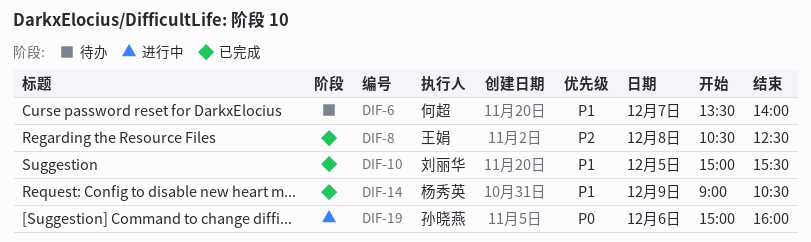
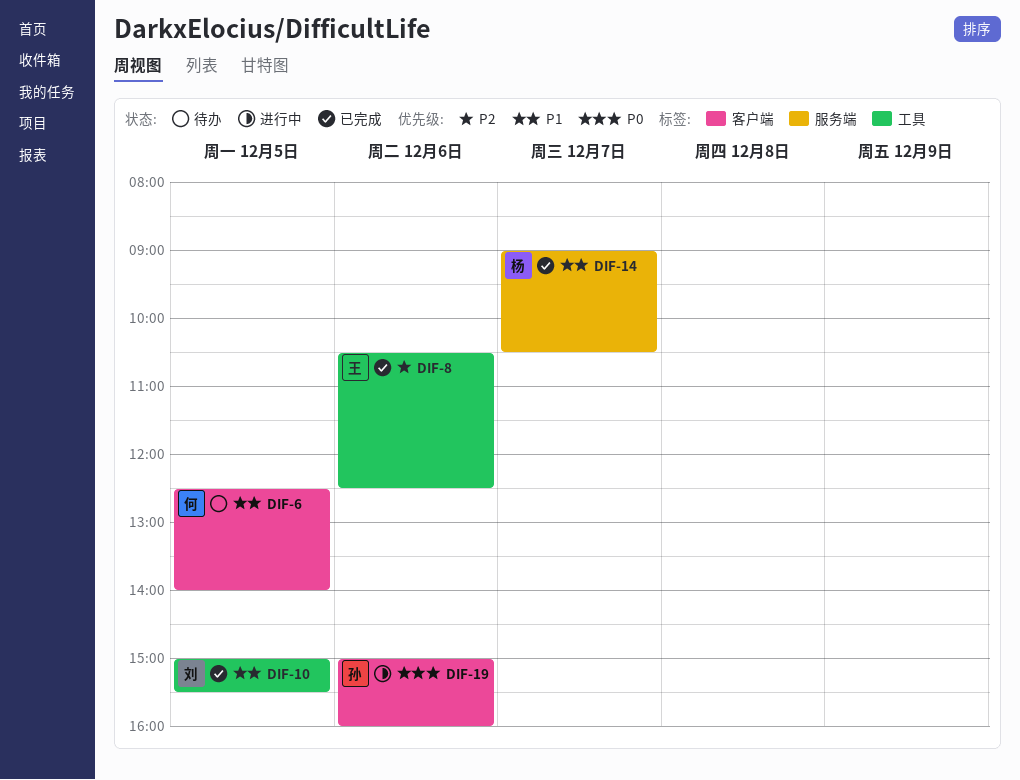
DIF-6, day: Dec 7 -> Dec 5
DIF-6, begins: 13:30 -> 12:30
DIF-8, day: Dec 8 -> Dec 6
DIF-14, day: Dec 9 -> Dec 7

